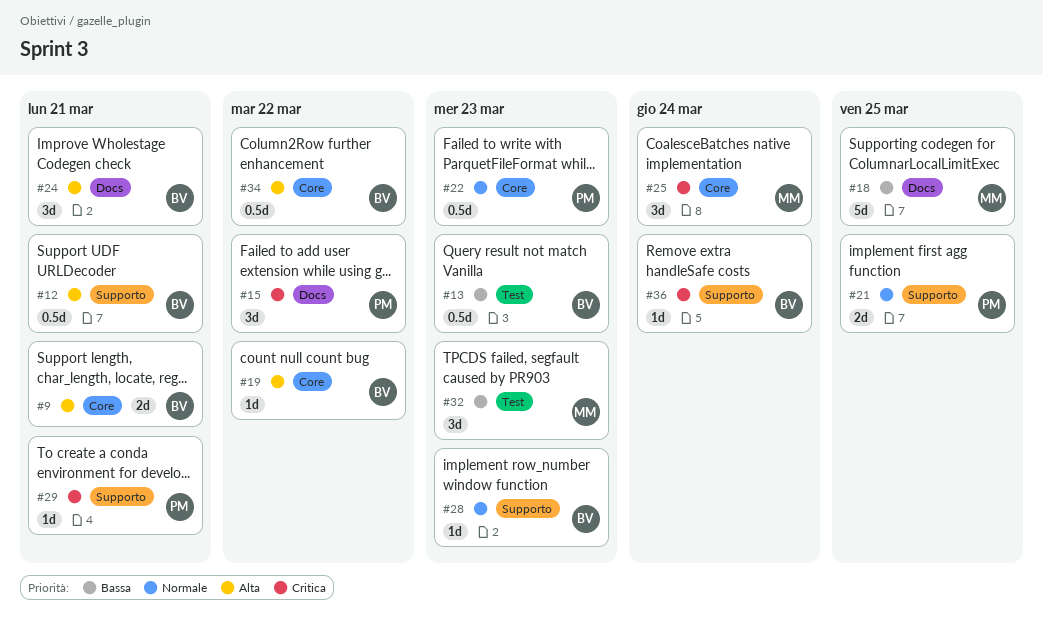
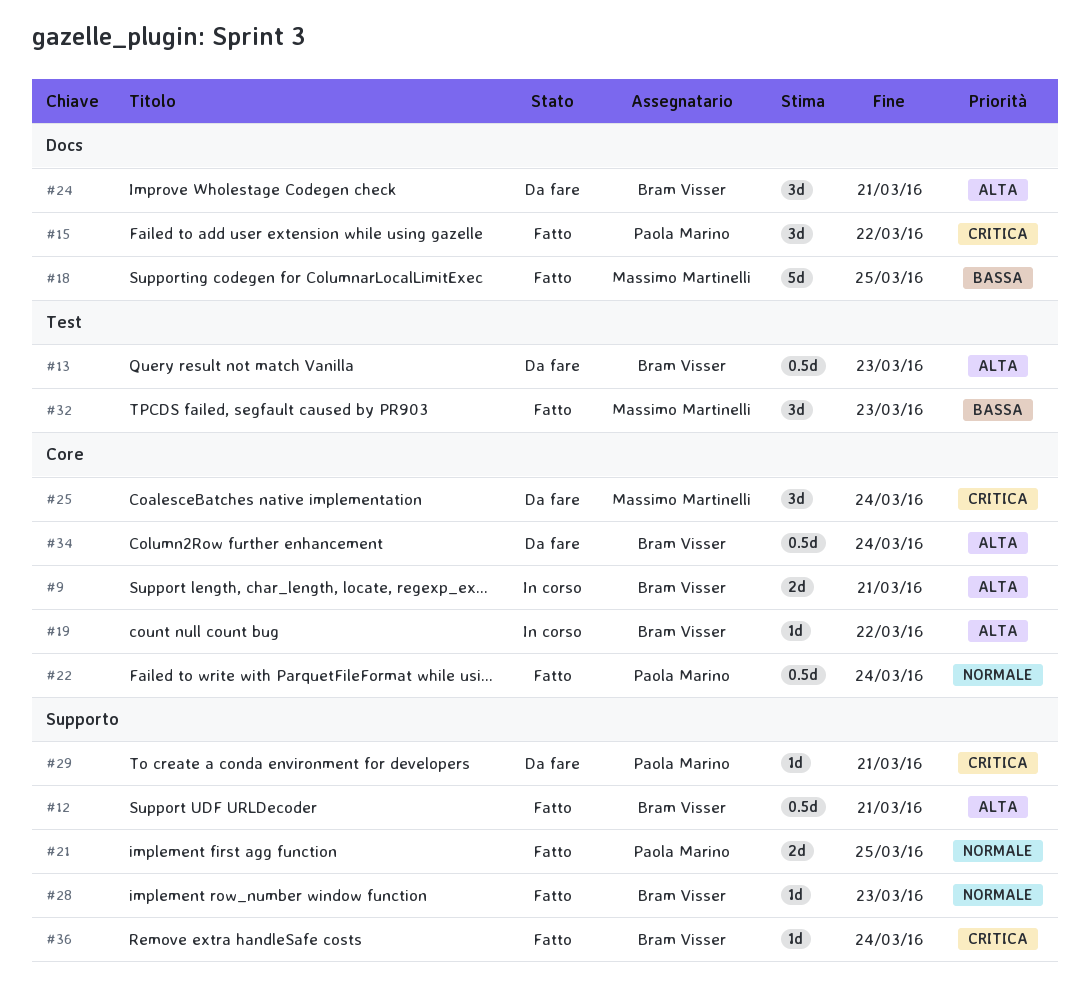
#13, priority: Bassa -> Alta
#22, due: Mar 23 -> Mar 24
#34, due: Mar 22 -> Mar 24

